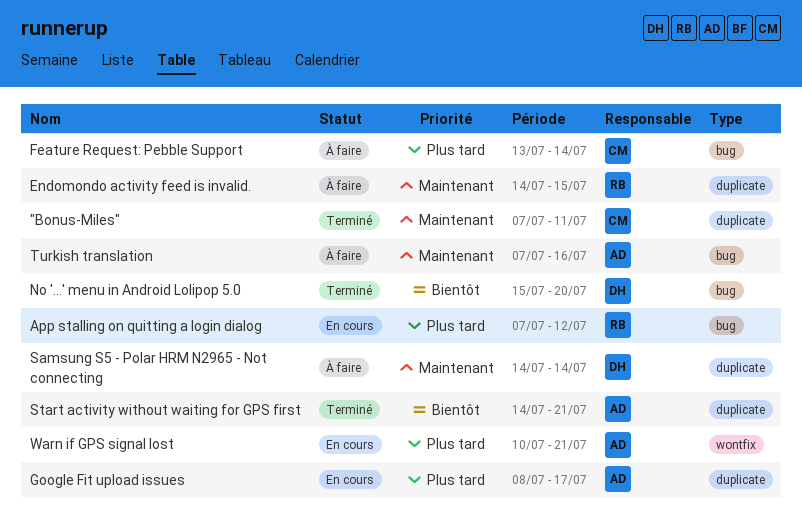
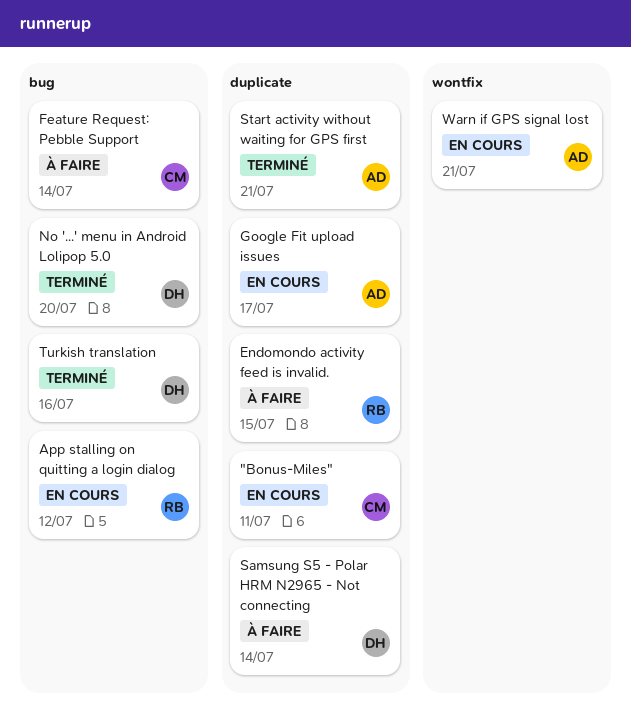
"Bonus-Miles", status: Terminé -> En cours
Turkish translation, status: À faire -> Terminé
Turkish translation, owner: AD -> DH

